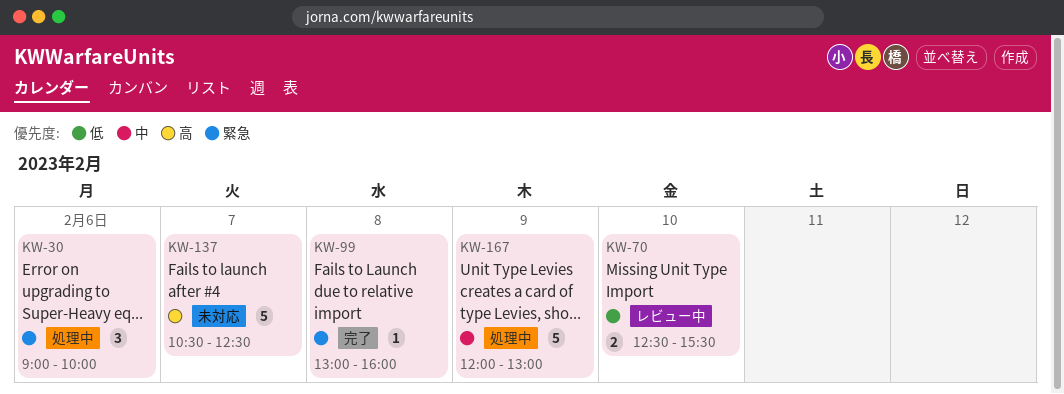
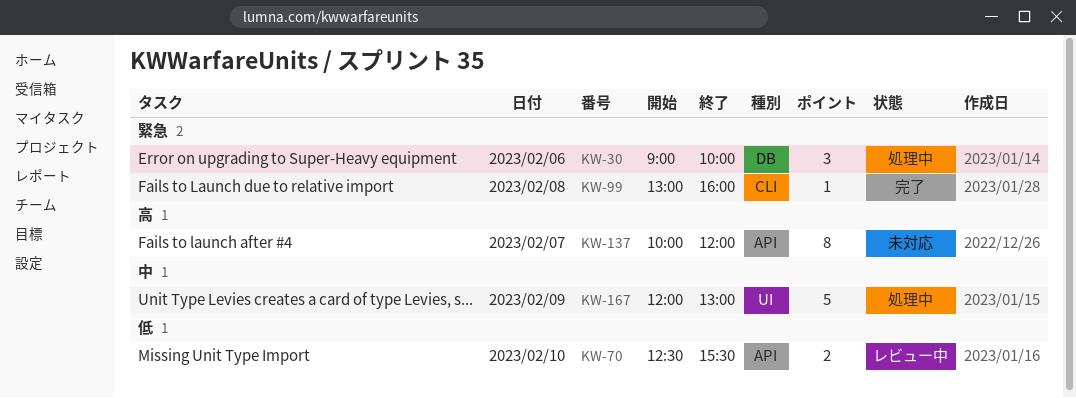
KW-137, estimate: 5 -> 8
KW-137, begins: 10:30 -> 10:00
KW-137, ends: 12:30 -> 12:00

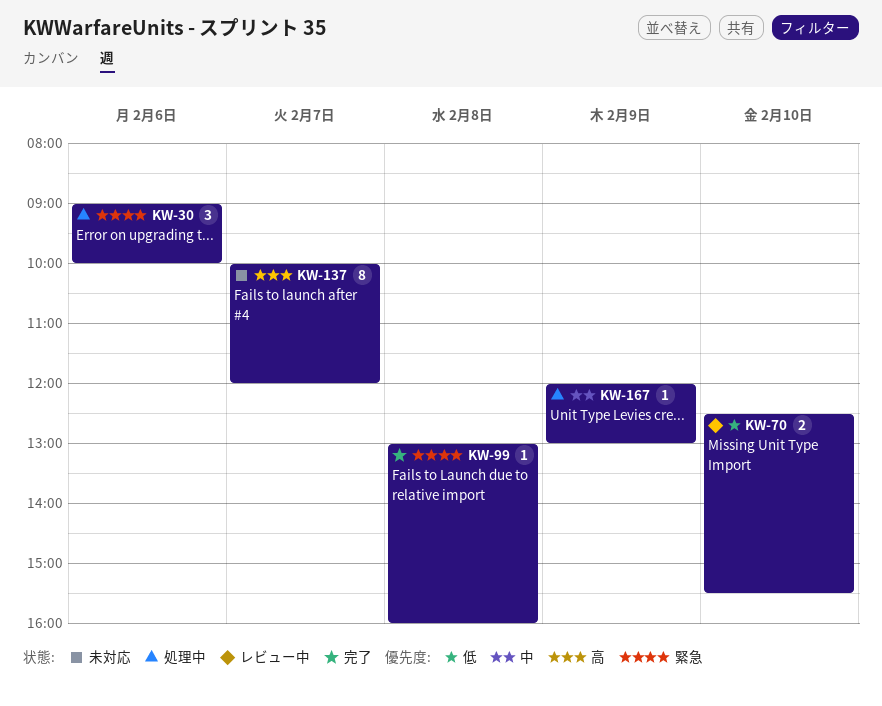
KW-167, estimate: 5 -> 1

